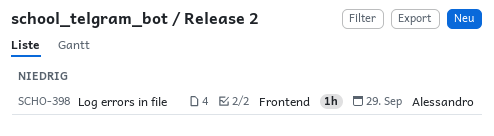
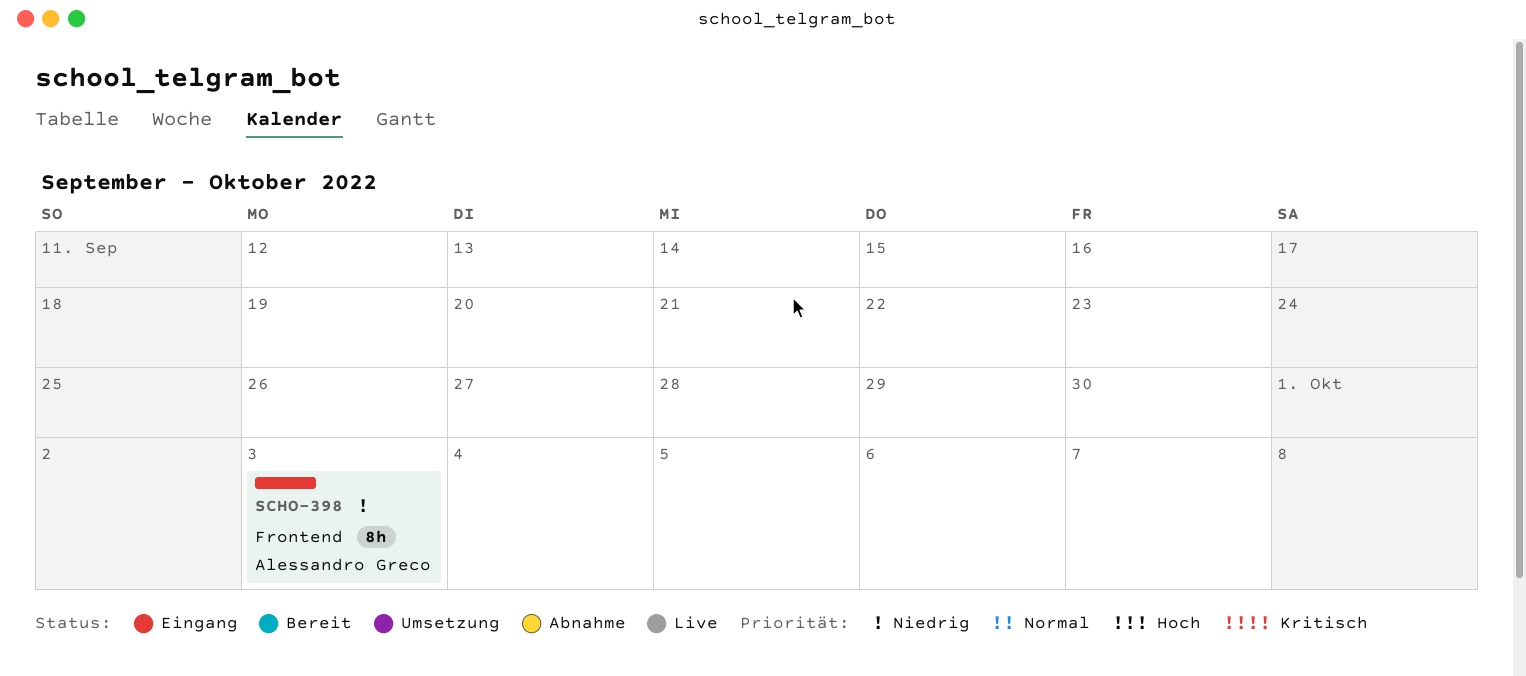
SCHO-398, estimate: 1h -> 8h
SCHO-398, due: Sep 29 -> Oct 3

